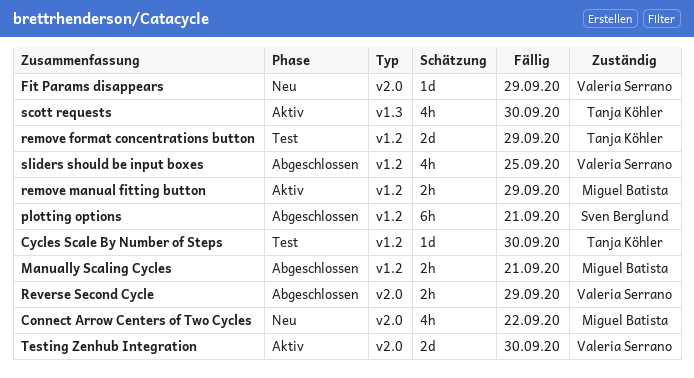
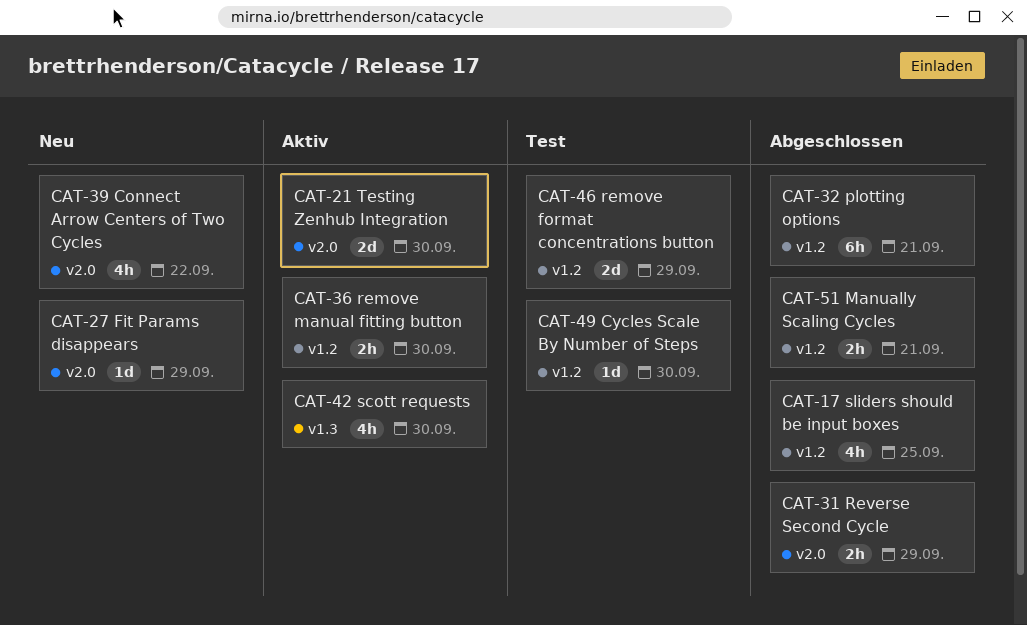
remove manual fitting button, due: Sep 29 -> Sep 30

